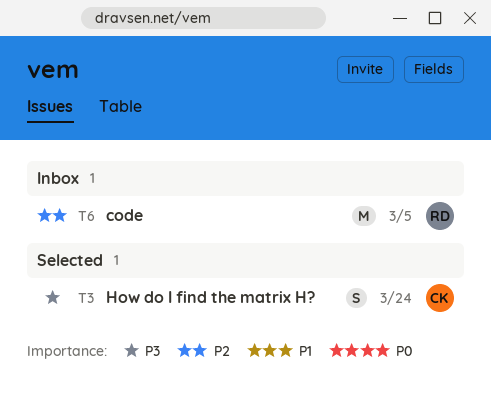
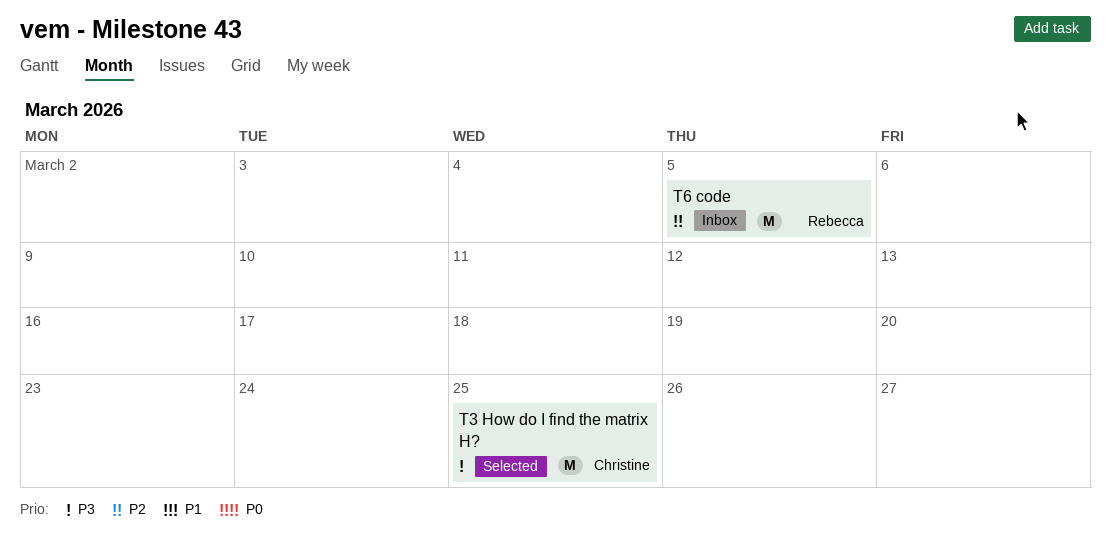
T3, estimate: S -> M
T3, due: Mar 24 -> Mar 25

